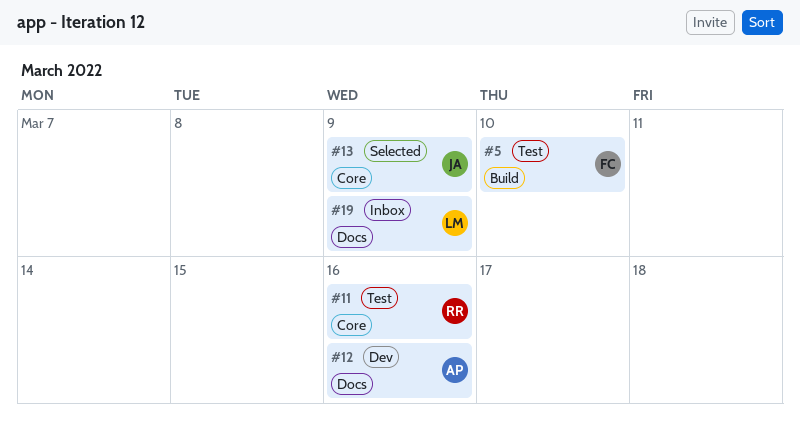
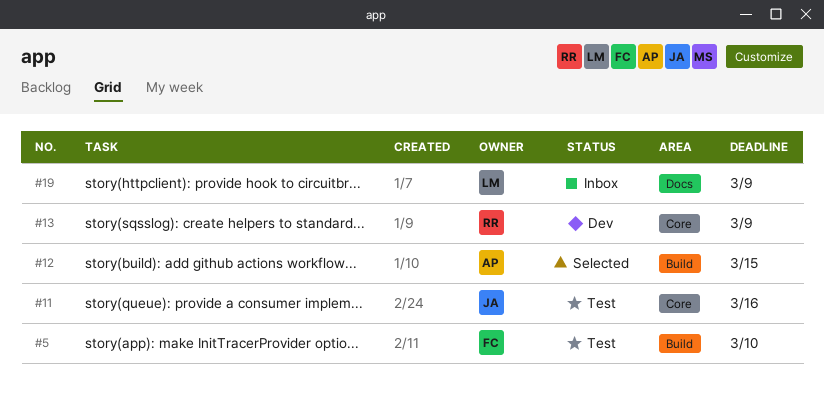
#11, owner: RR -> JA
#12, status: Dev -> Selected
#12, label: Docs -> Build
#12, due: Mar 16 -> Mar 15
#13, status: Selected -> Dev
#13, owner: JA -> RR

